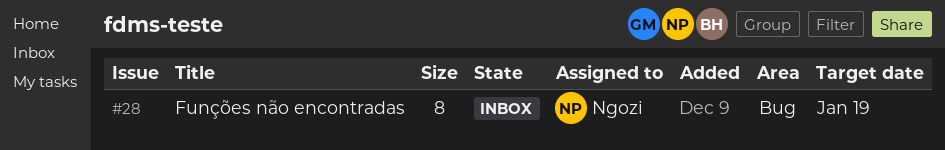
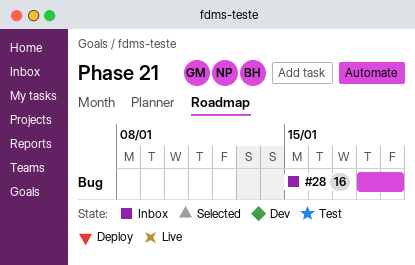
#28, estimate: 8 -> 16

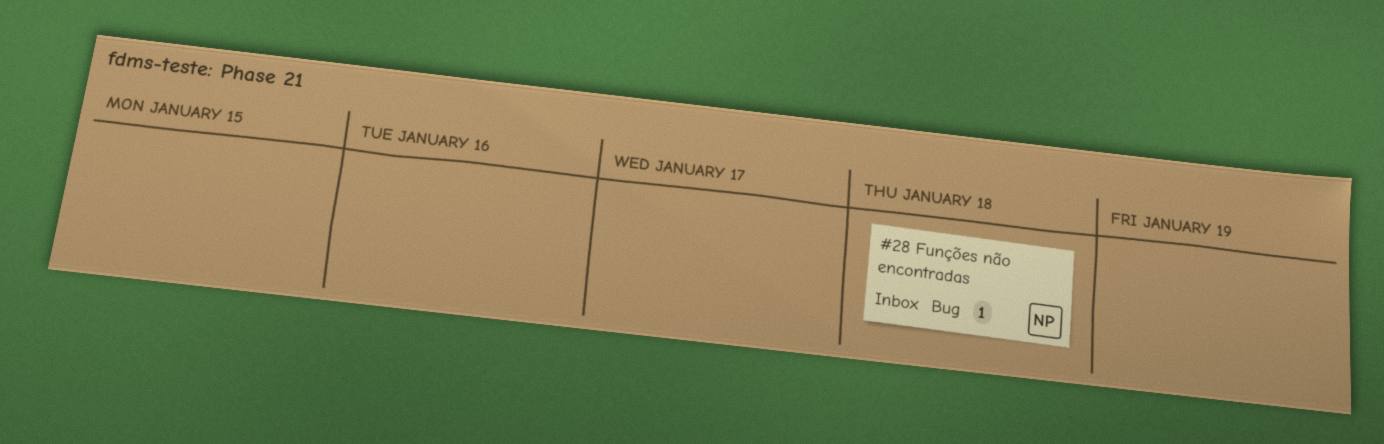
#28, estimate: 16 -> 1
#28, due: Jan 19 -> Jan 18

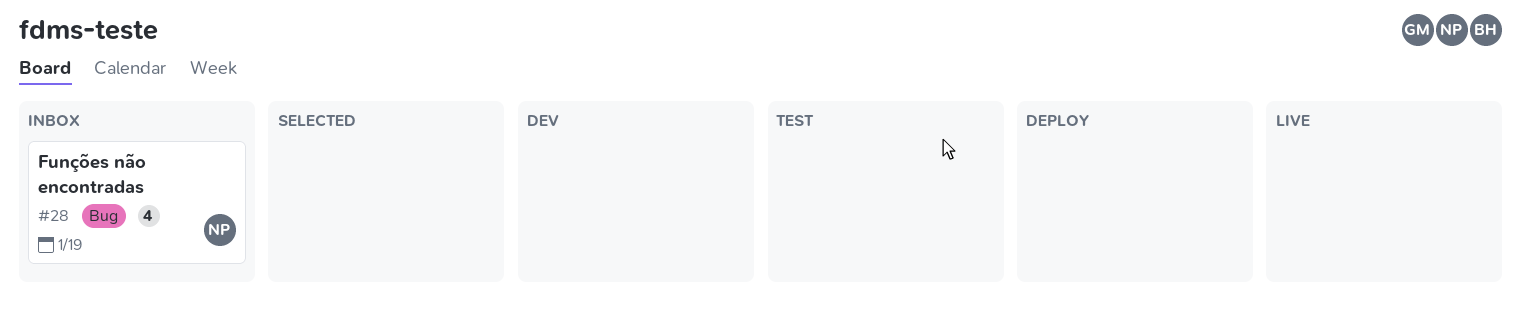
#28, estimate: 1 -> 4
#28, due: Jan 18 -> Jan 19

